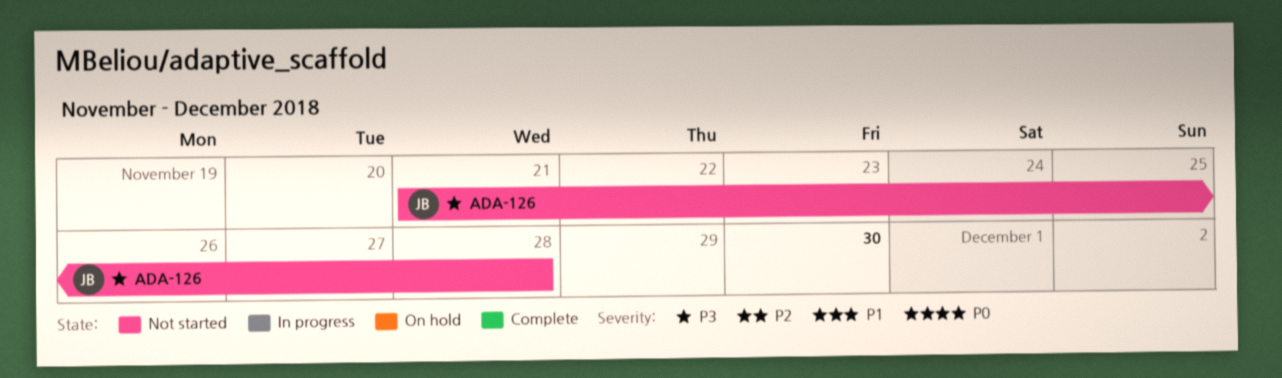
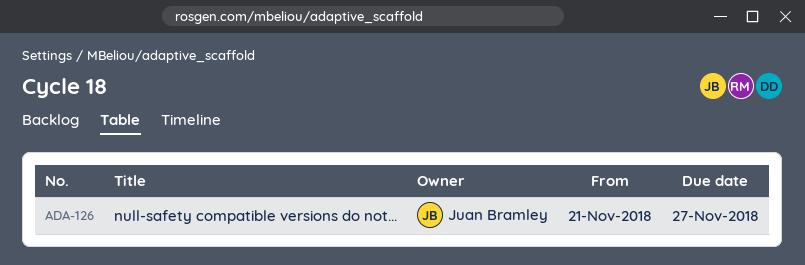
ADA-126, due: Nov 28 -> Nov 27

